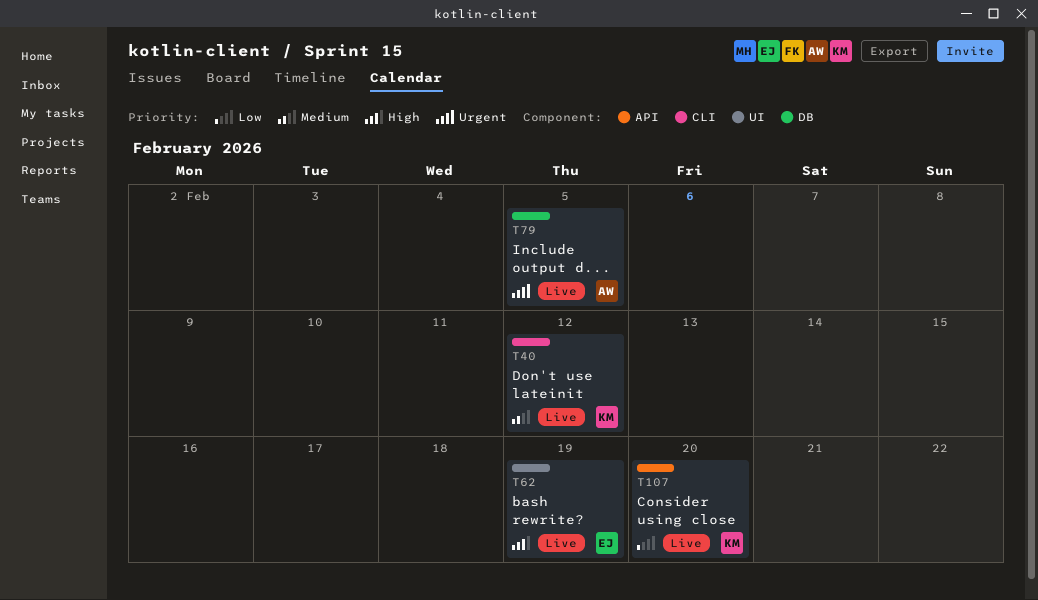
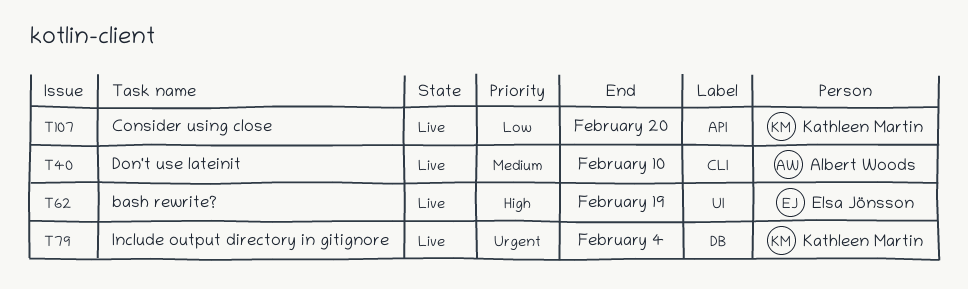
T40, owner: Kathleen Martin -> Albert Woods
T40, due: Feb 12 -> Feb 10
T79, owner: Albert Woods -> Kathleen Martin
T79, due: Feb 5 -> Feb 4

